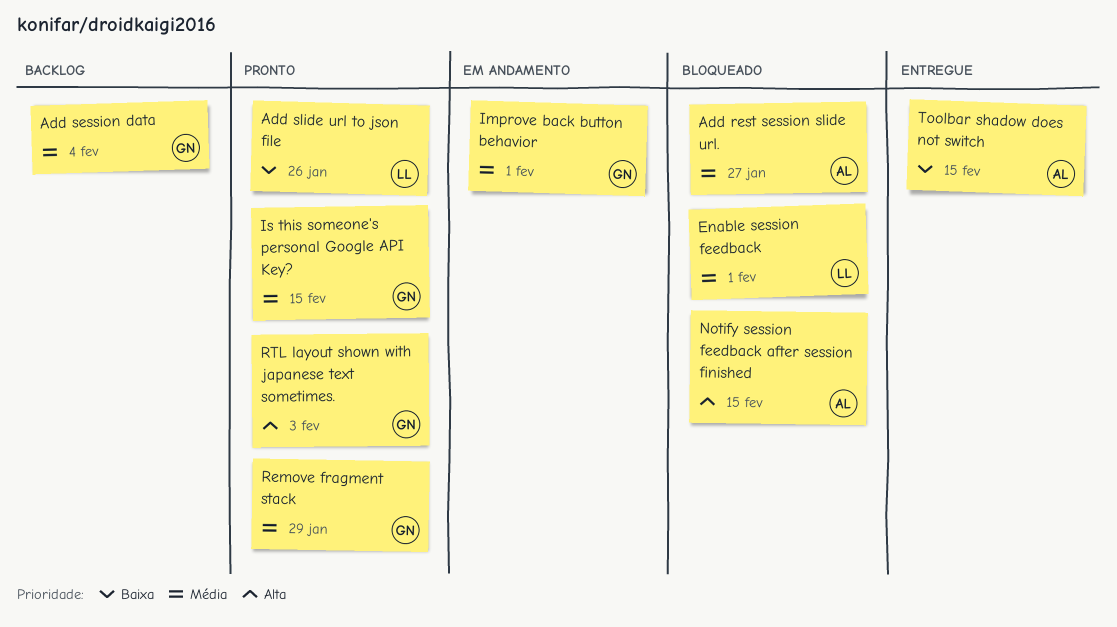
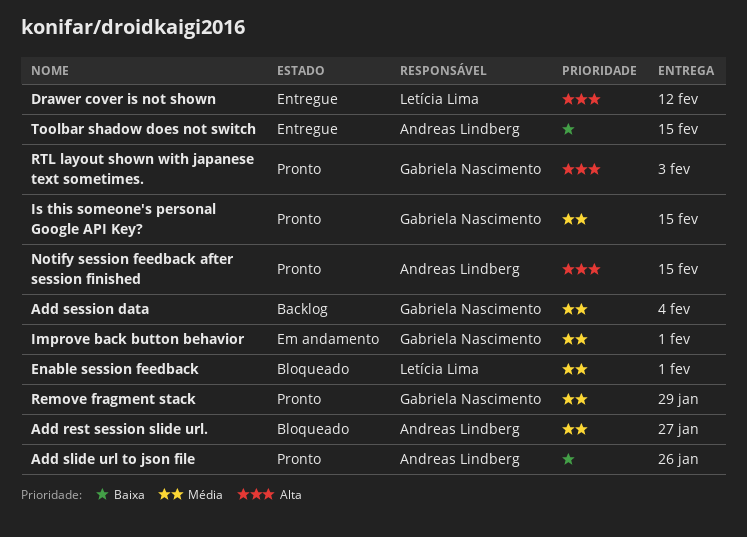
Add slide url to json file, owner: Letícia Lima -> Andreas Lindberg
Drawer cover is not shown: none -> present
Notify session feedback after session finished, status: Bloqueado -> Pronto

